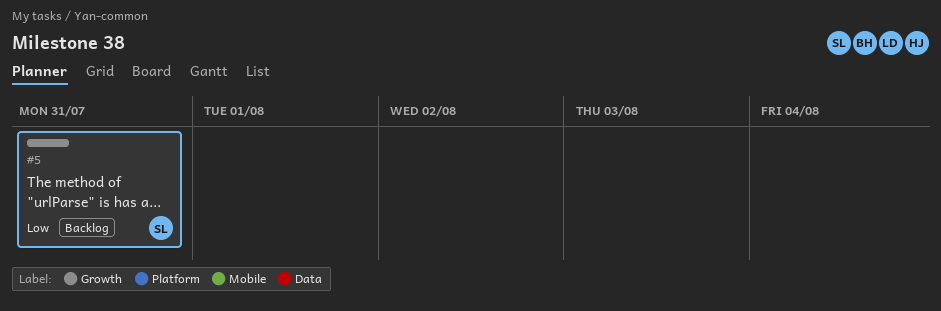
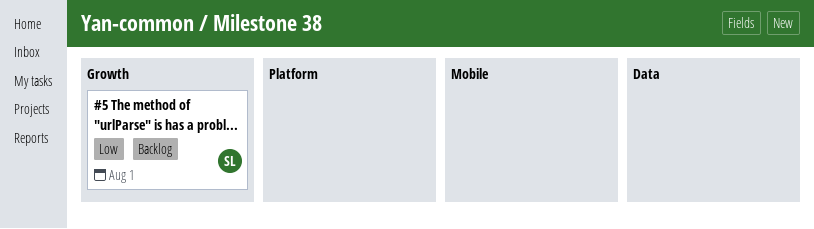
#5, due: Jul 31 -> Aug 1

